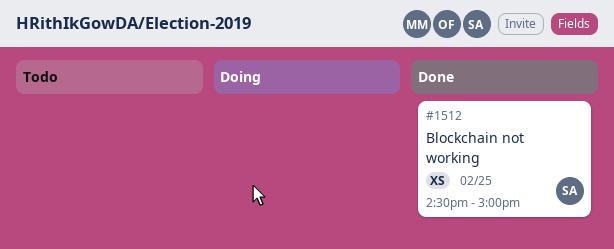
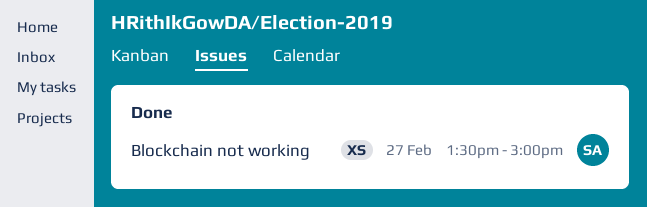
Blockchain not working, day: Feb 25 -> Feb 27
Blockchain not working, begins: 14:30 -> 13:30

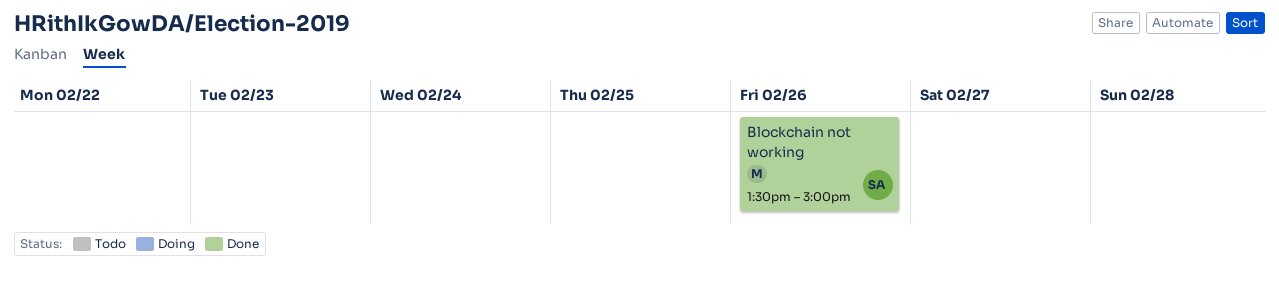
Blockchain not working, estimate: XS -> M
Blockchain not working, day: Feb 27 -> Feb 26

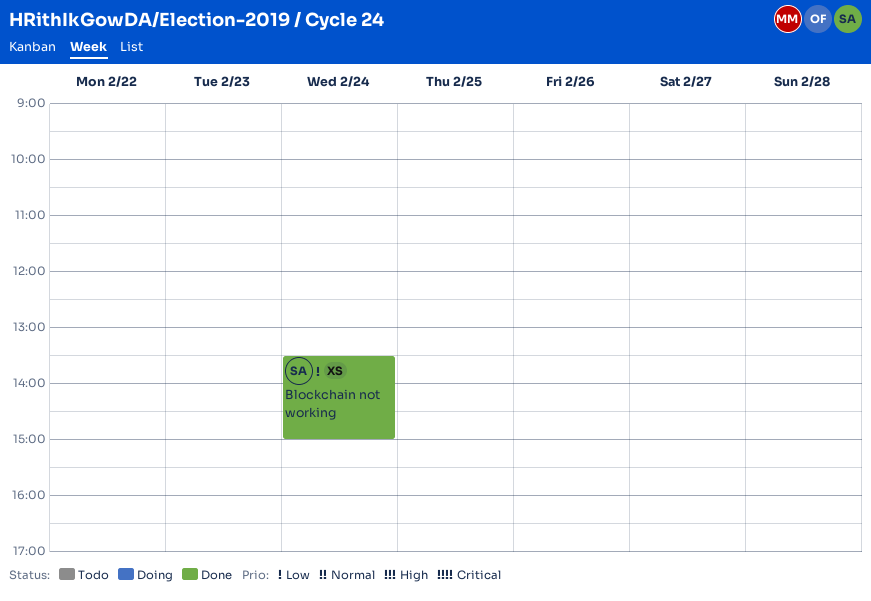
Blockchain not working, estimate: M -> XS
Blockchain not working, day: Feb 26 -> Feb 24

